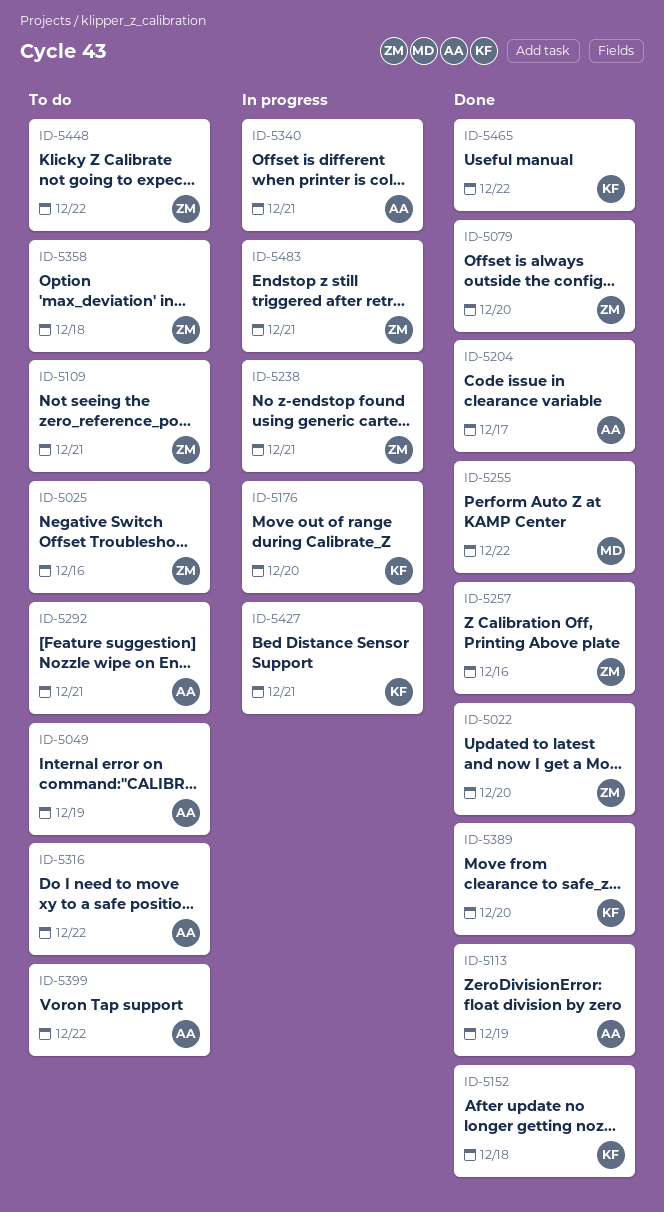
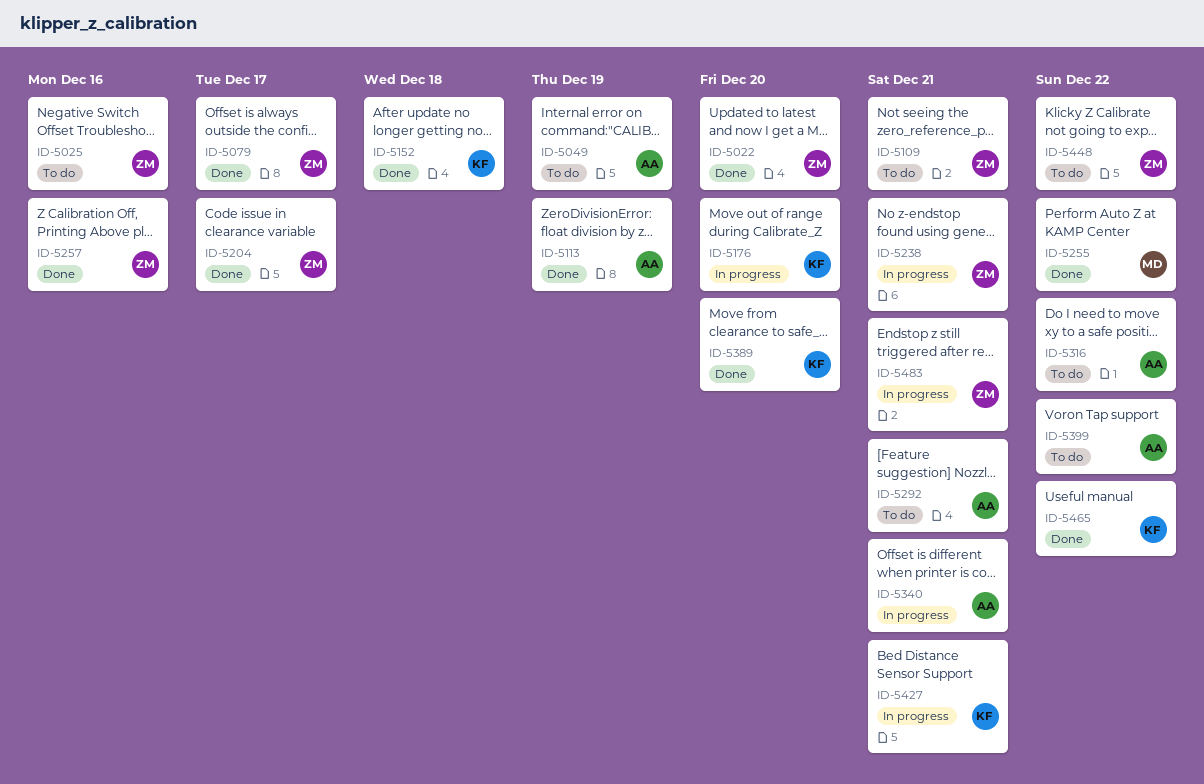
ID-5079, due: Dec 20 -> Dec 17
ID-5204, owner: AA -> ZM
ID-5358: present -> none

